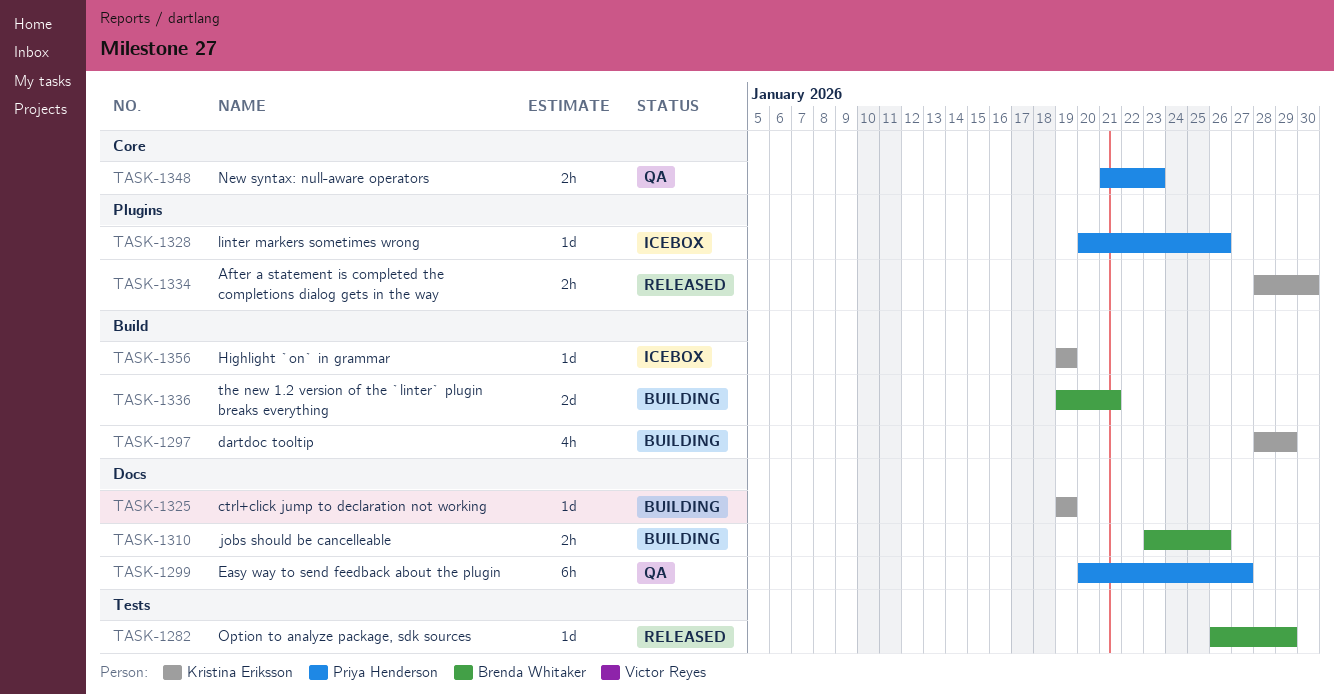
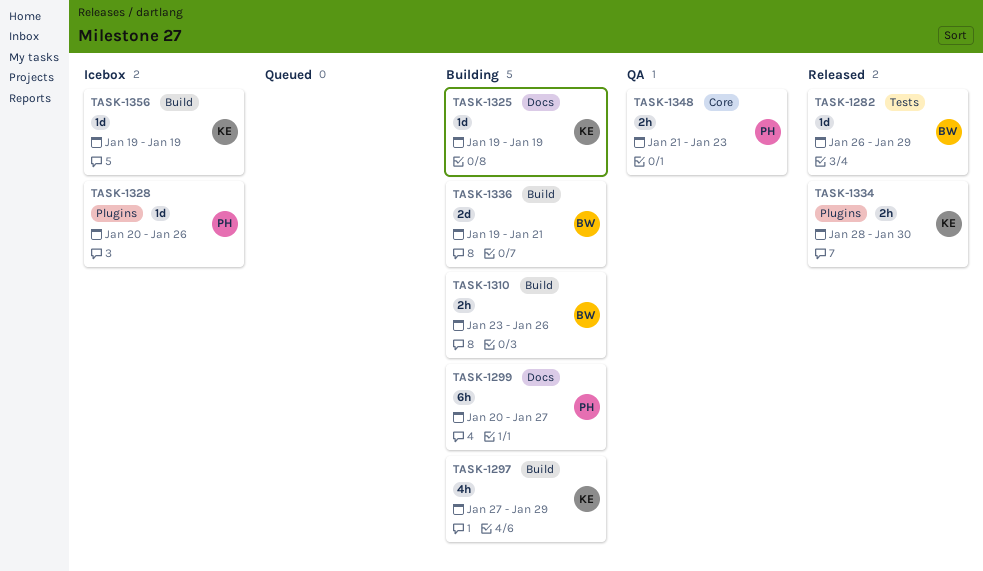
TASK-1297, start: Jan 28 -> Jan 27
TASK-1299, status: QA -> Building
TASK-1310, label: Docs -> Build

